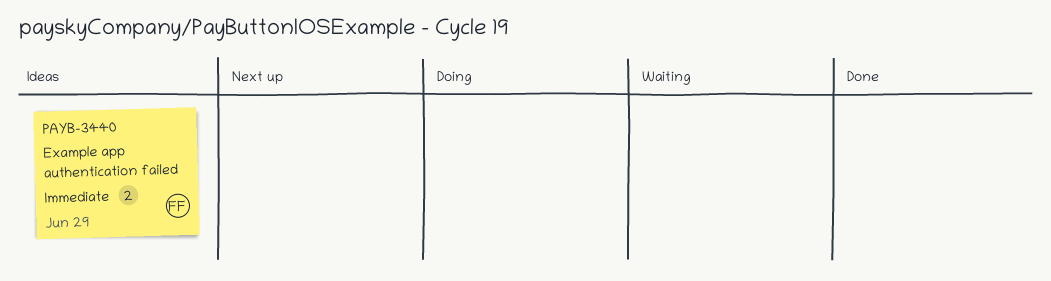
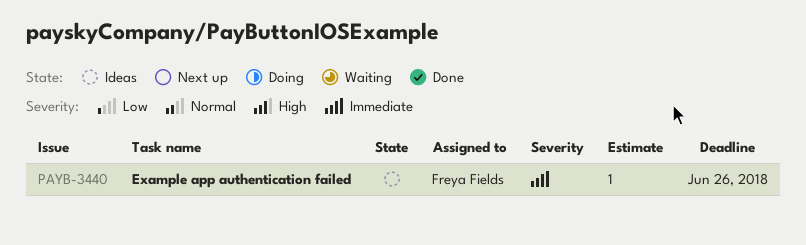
PAYB-3440, estimate: 2 -> 1
PAYB-3440, due: Jun 29 -> Jun 26

